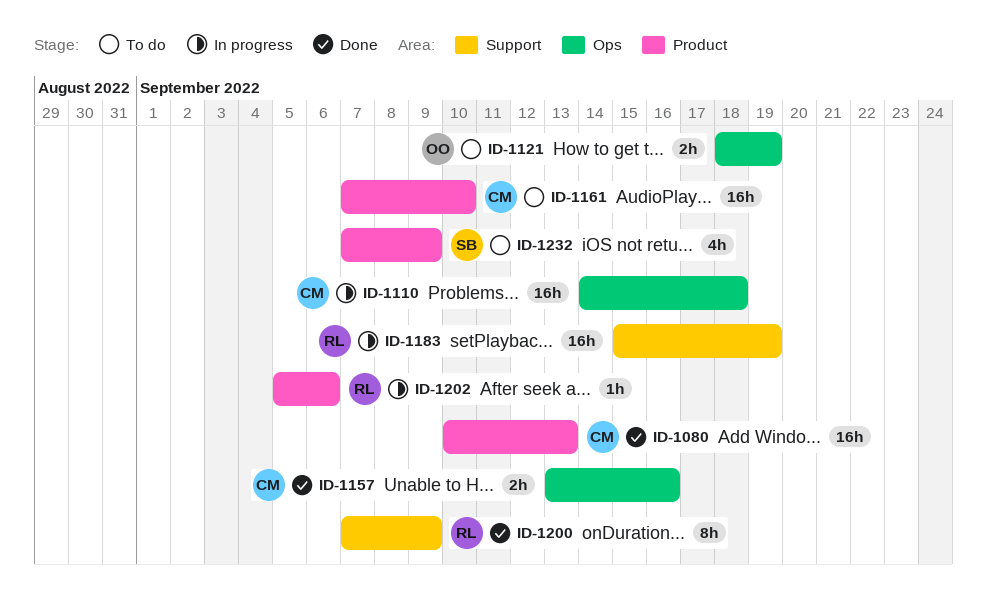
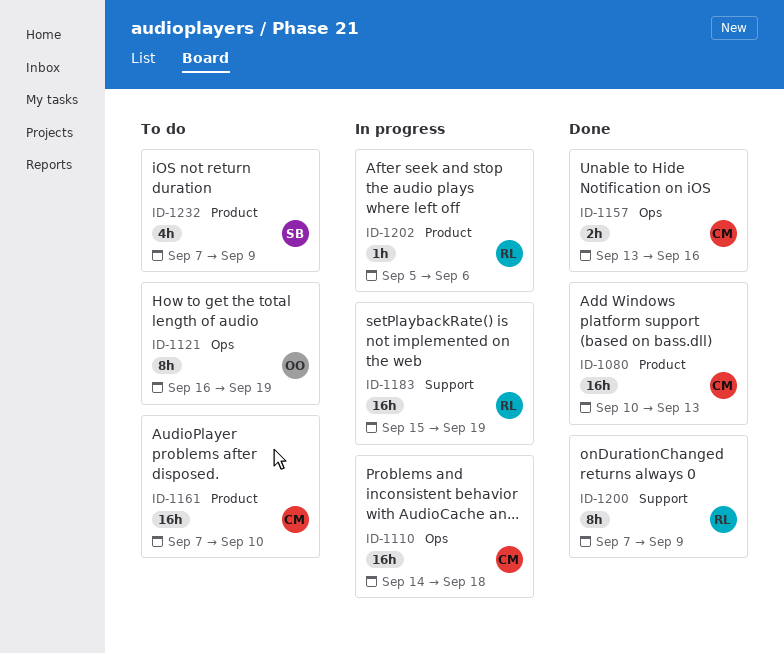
ID-1121, estimate: 2h -> 8h
ID-1121, start: Sep 18 -> Sep 16

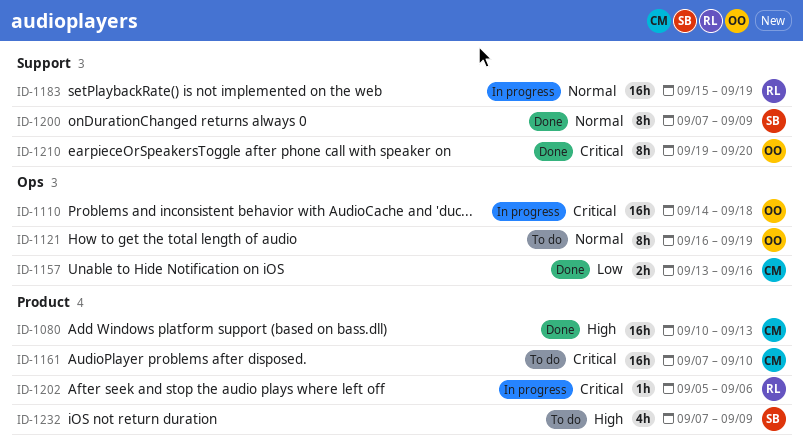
ID-1110, owner: CM -> OO
ID-1200, owner: RL -> SB
ID-1210: none -> present

